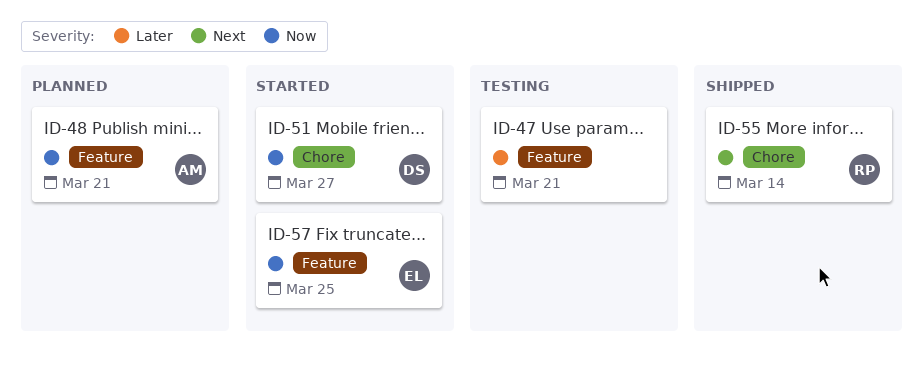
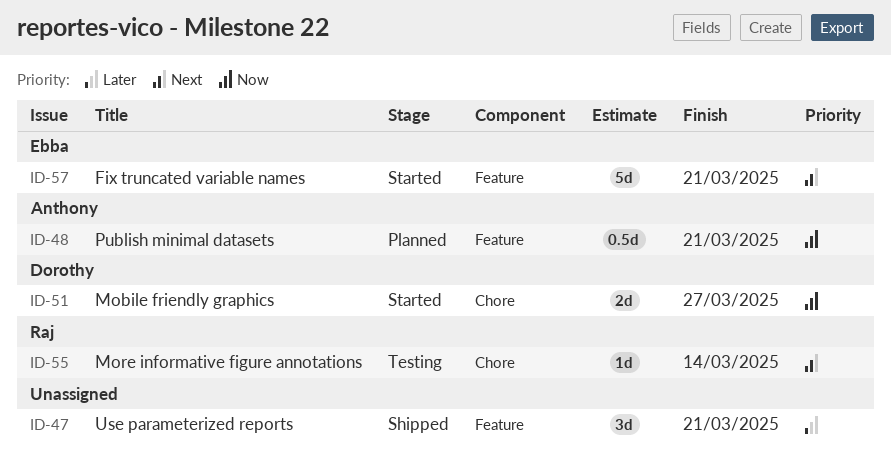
ID-47, status: Testing -> Shipped
ID-55, status: Shipped -> Testing
ID-57, priority: Now -> Next
ID-57, due: Mar 25 -> Mar 21

